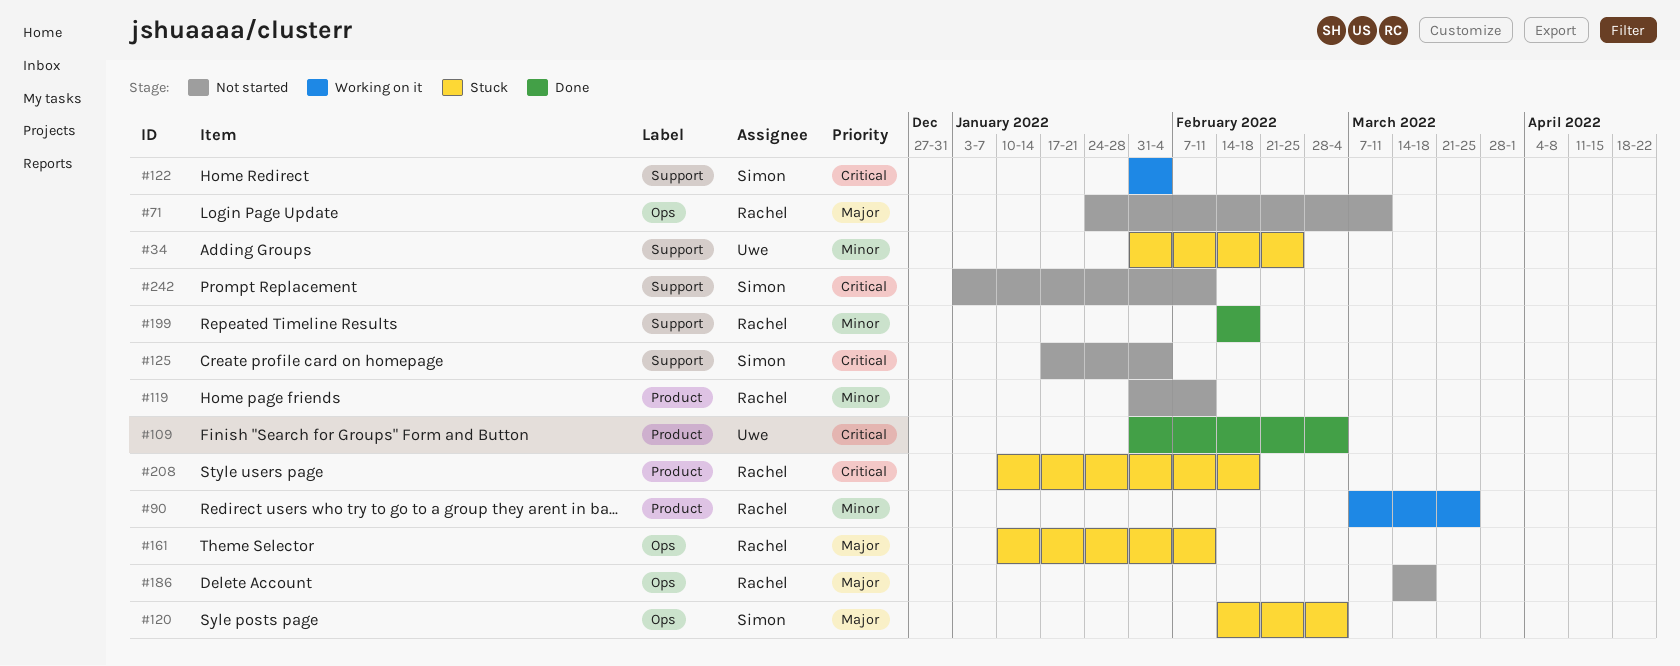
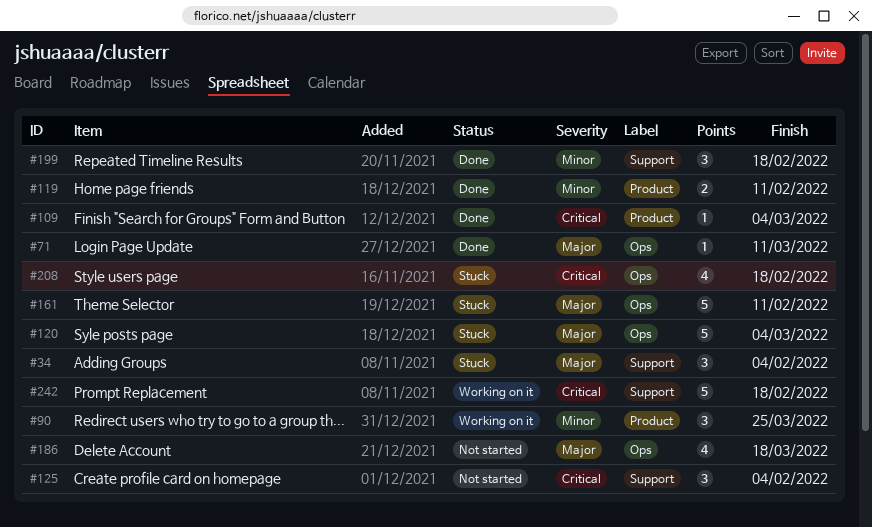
#34, priority: Minor -> Major
#34, due: Feb 25 -> Feb 4
#71, status: Not started -> Done
#119, status: Not started -> Done
#122: present -> none
#208, label: Product -> Ops
#242, status: Not started -> Working on it
#242, due: Feb 11 -> Feb 18

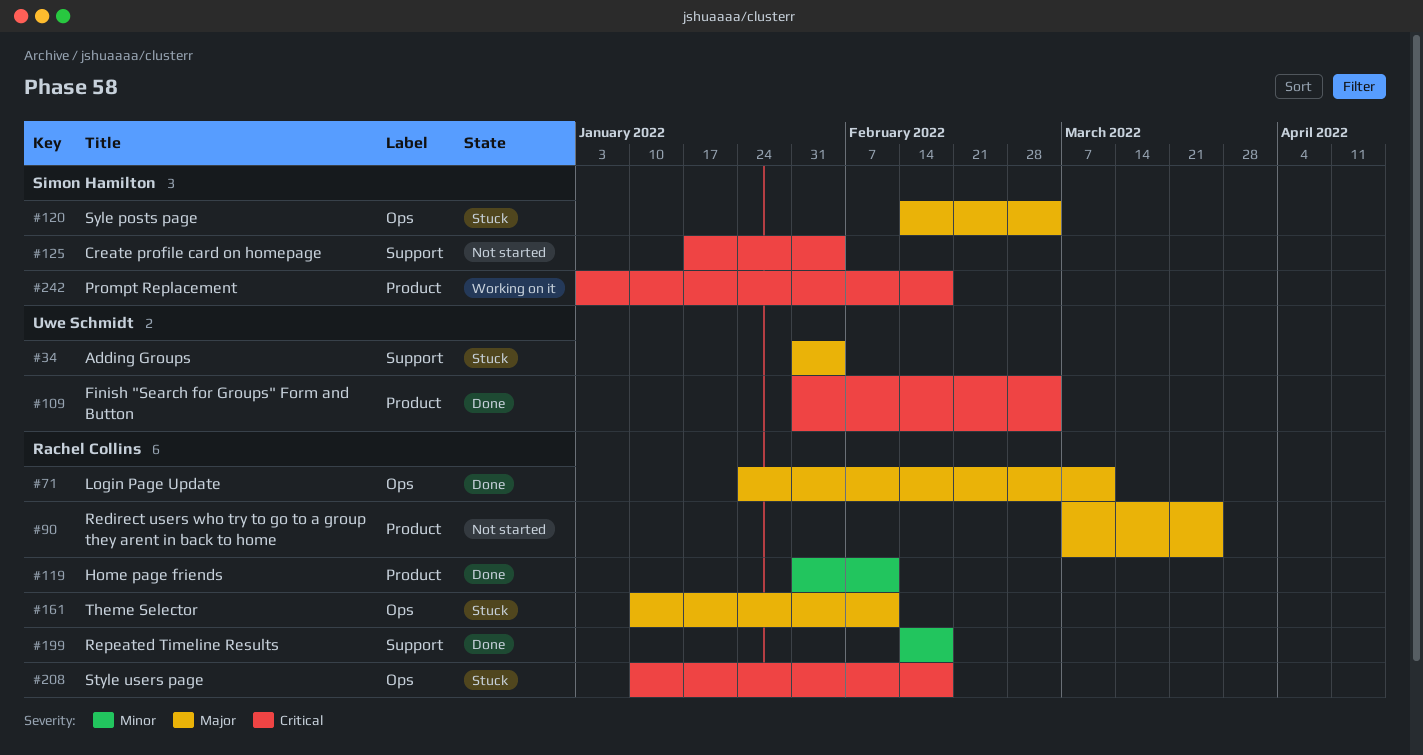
#90, status: Working on it -> Not started
#90, priority: Minor -> Major
#186: present -> none
#242, label: Support -> Product

